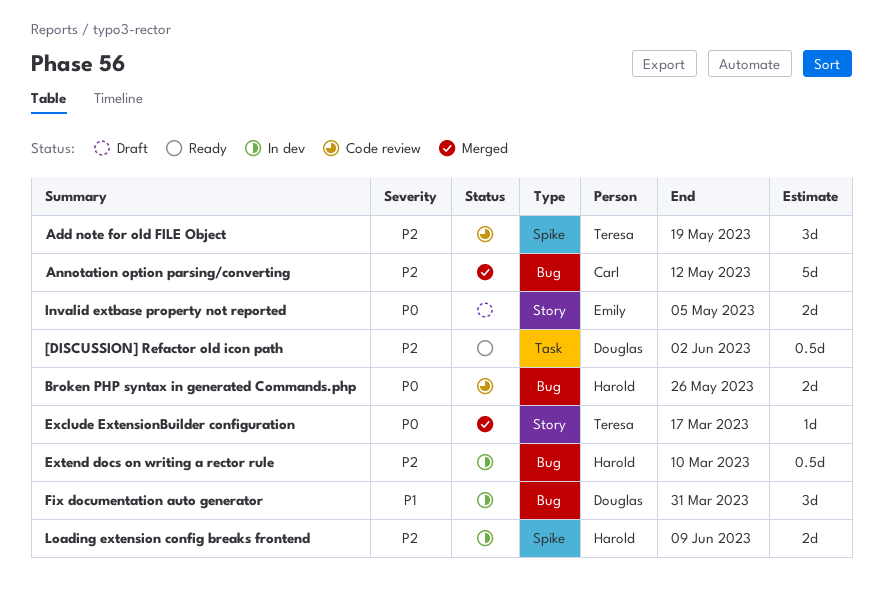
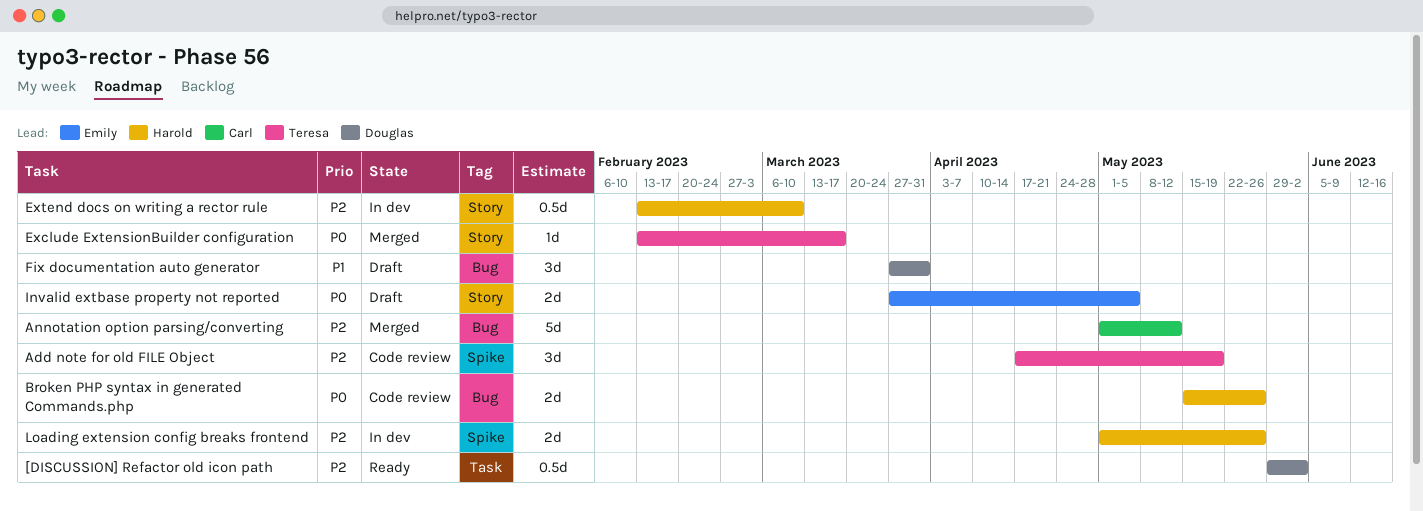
Extend docs on writing a rector rule, label: Bug -> Story
Fix documentation auto generator, status: In dev -> Draft
Loading extension config breaks frontend, due: Jun 9 -> May 26

